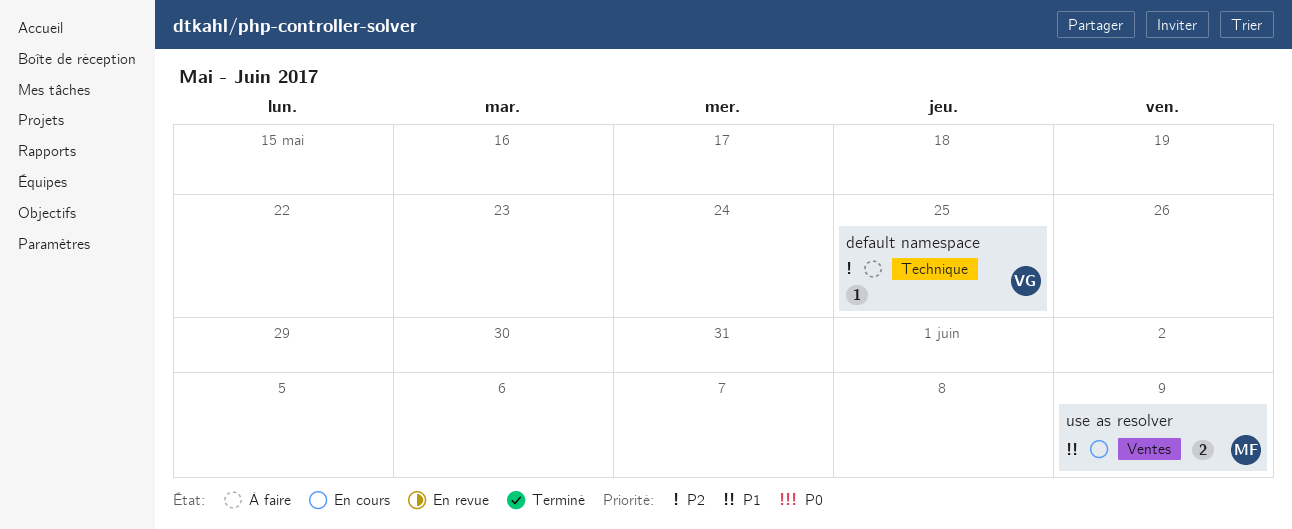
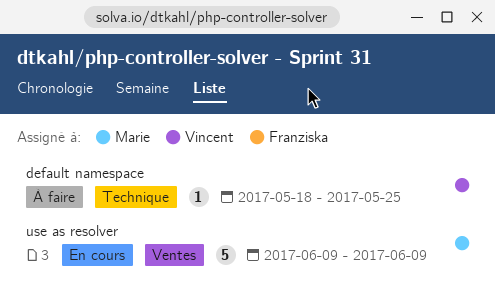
use as resolver, estimate: 2 -> 5

